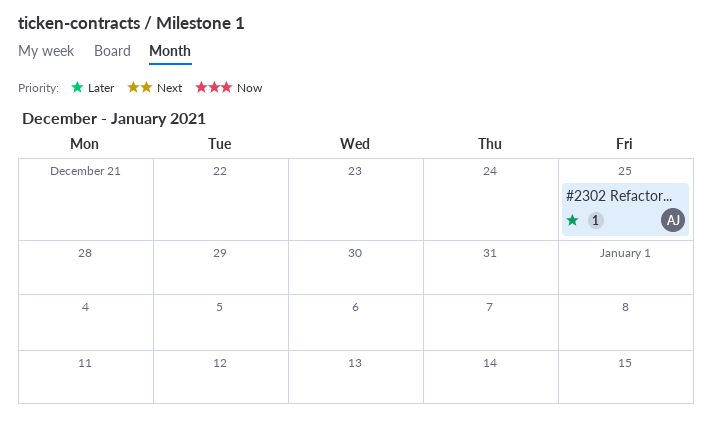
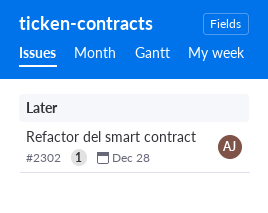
#2302, due: Dec 25 -> Dec 28

